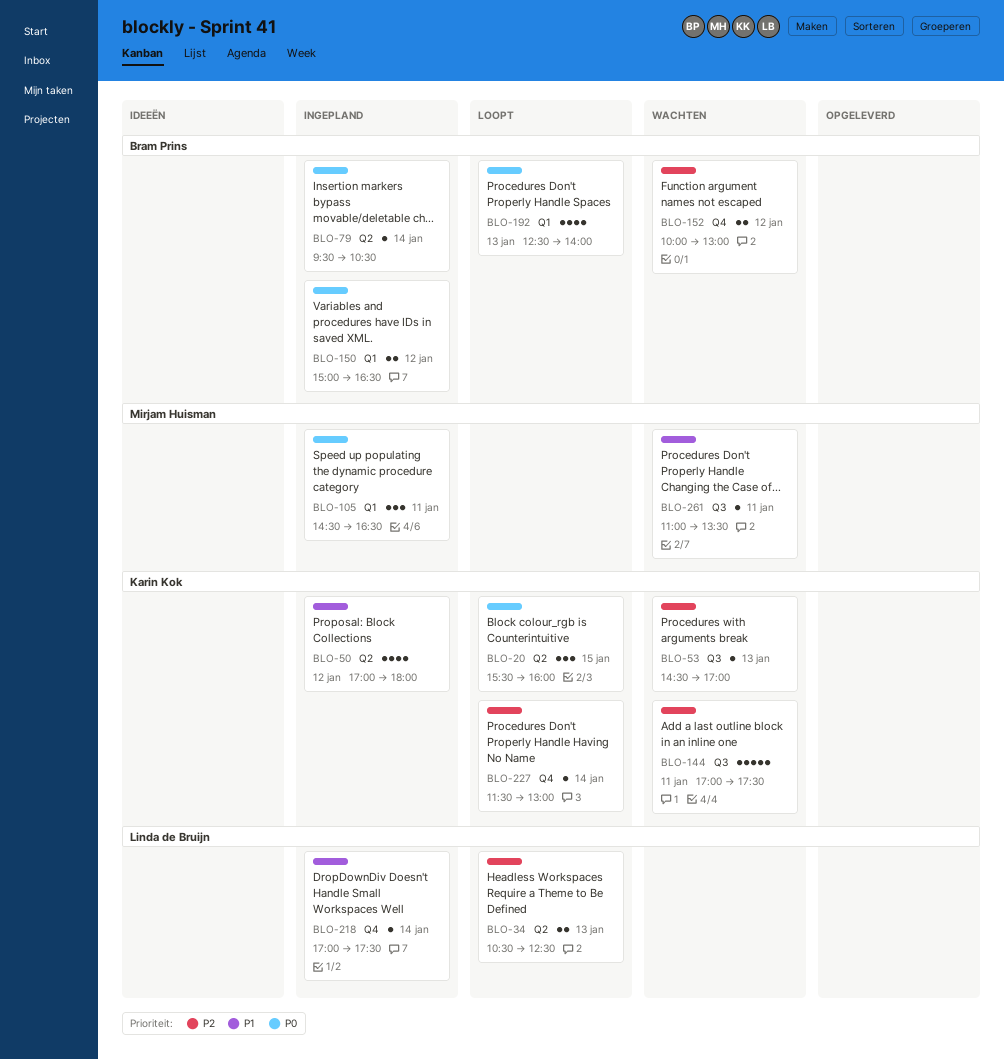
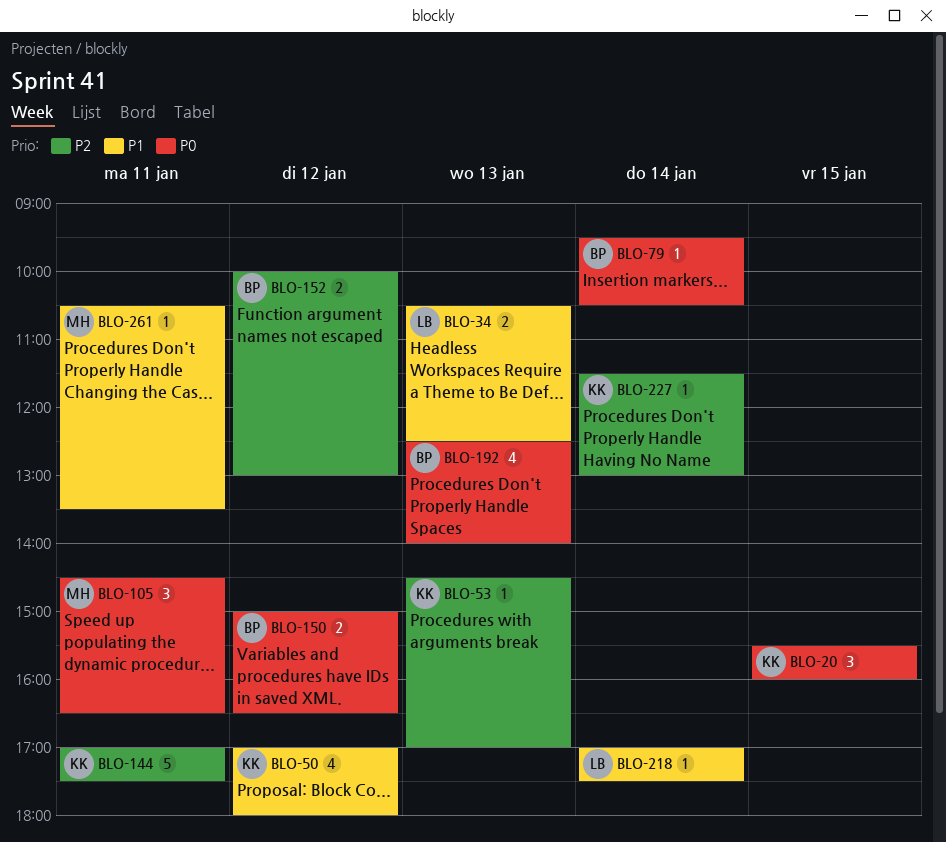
BLO-34, priority: P2 -> P1
BLO-261, begins: 11:00 -> 10:30

